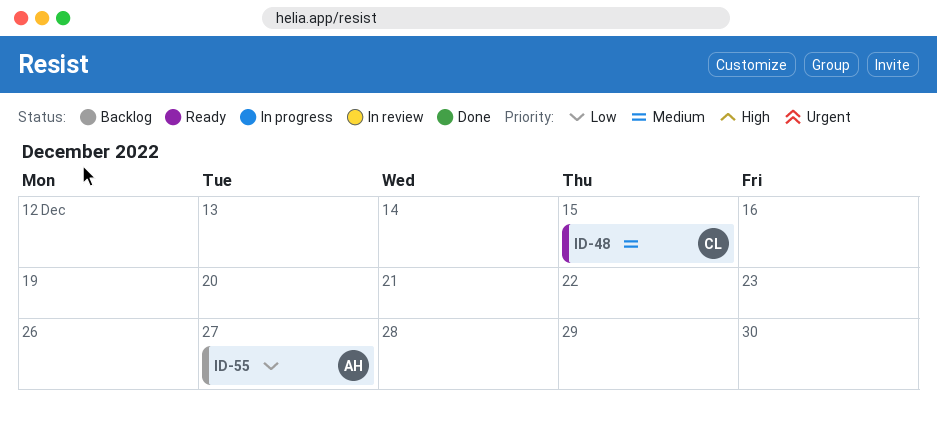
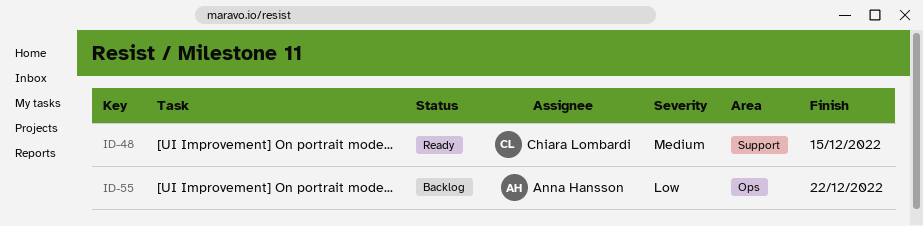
ID-55, due: Dec 27 -> Dec 22

